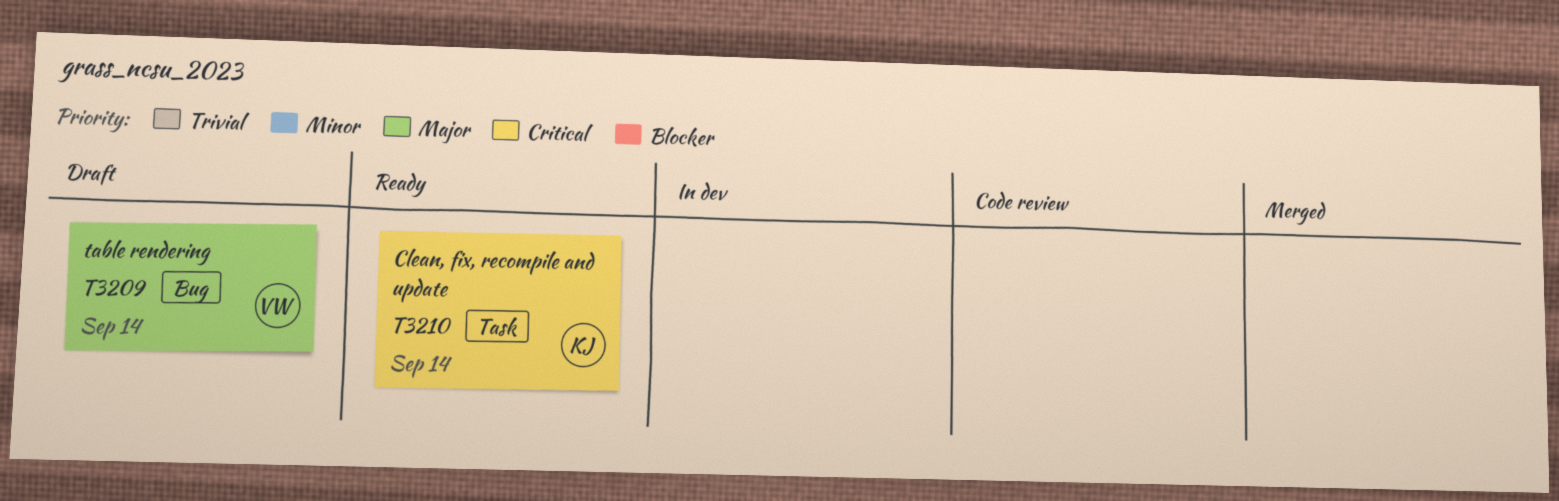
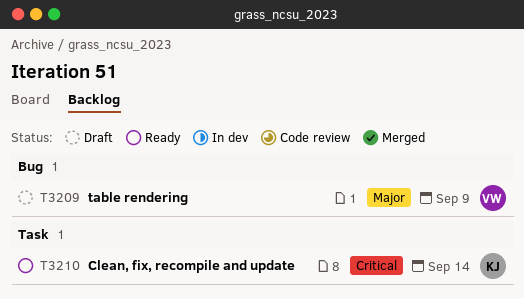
T3209, due: Sep 14 -> Sep 9

